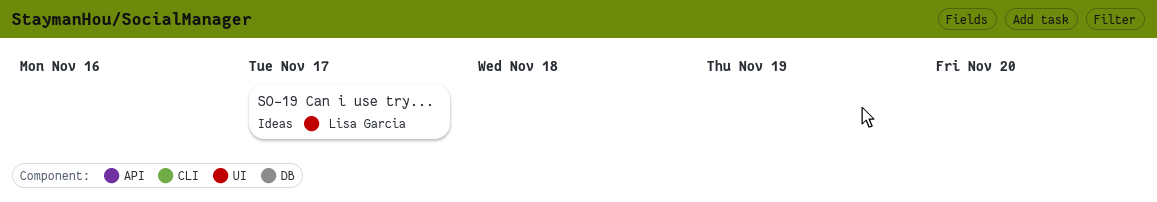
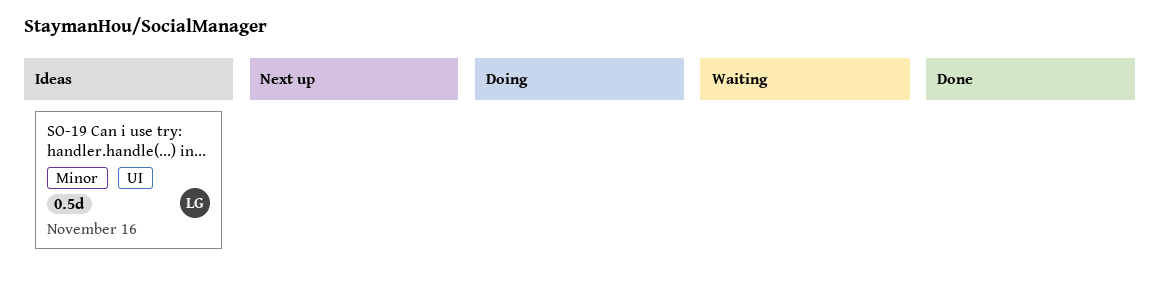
SO-19, due: Nov 17 -> Nov 16

